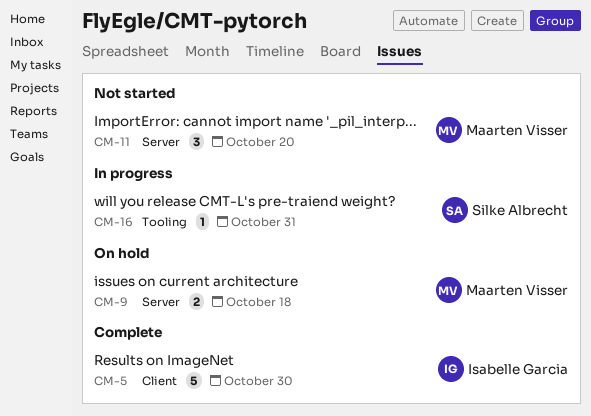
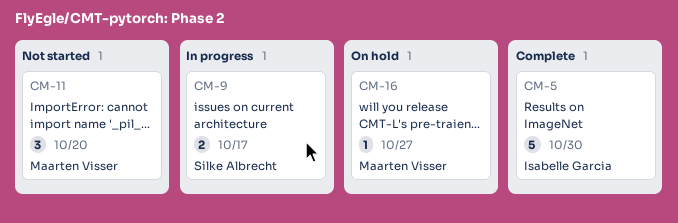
CM-9, status: On hold -> In progress
CM-9, owner: Maarten Visser -> Silke Albrecht
CM-9, due: Oct 18 -> Oct 17
CM-16, status: In progress -> On hold
CM-16, owner: Silke Albrecht -> Maarten Visser
CM-16, due: Oct 31 -> Oct 27

